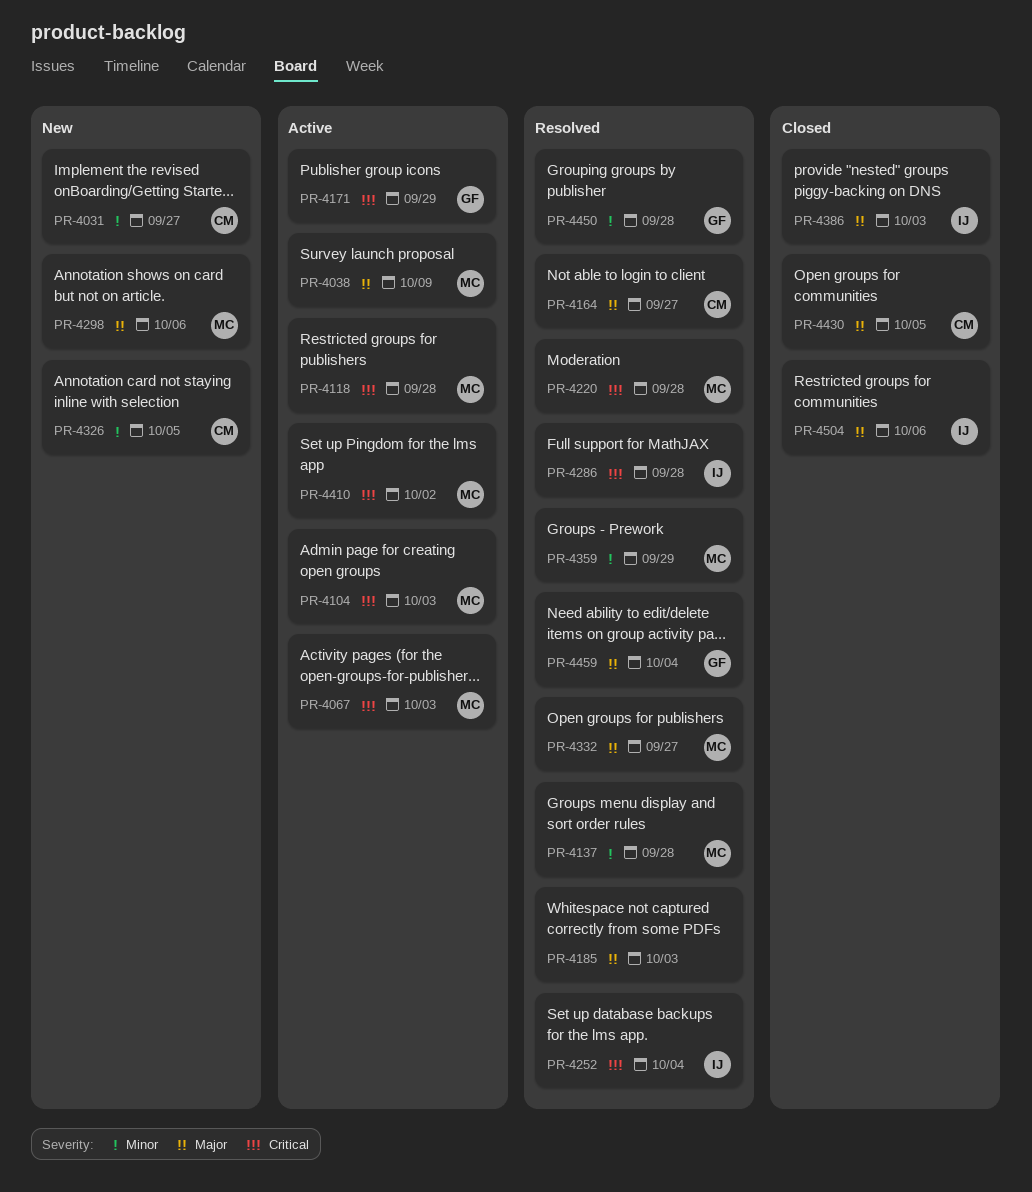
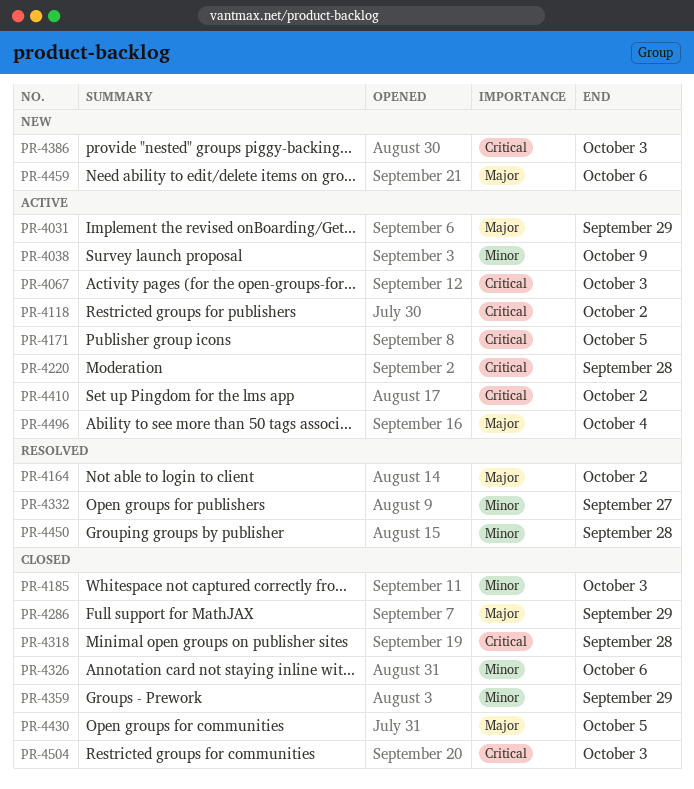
PR-4031, status: New -> Active
PR-4031, priority: Minor -> Major
PR-4031, due: Sep 27 -> Sep 29
PR-4038, priority: Major -> Minor
PR-4104: present -> none
PR-4118, due: Sep 28 -> Oct 2
PR-4137: present -> none
PR-4164, due: Sep 27 -> Oct 2
PR-4171, due: Sep 29 -> Oct 5
PR-4185, status: Resolved -> Closed
PR-4185, priority: Major -> Minor
PR-4220, status: Resolved -> Active
PR-4252: present -> none
PR-4286, status: Resolved -> Closed
PR-4286, priority: Critical -> Major
PR-4286, due: Sep 28 -> Sep 29
PR-4298: present -> none
PR-4318: none -> present
PR-4326, status: New -> Closed
PR-4326, due: Oct 5 -> Oct 6
PR-4332, priority: Major -> Minor
PR-4359, status: Resolved -> Closed
PR-4386, status: Closed -> New
PR-4386, priority: Major -> Critical
PR-4459, status: Resolved -> New
PR-4459, due: Oct 4 -> Oct 6
PR-4496: none -> present
PR-4504, priority: Major -> Critical
PR-4504, due: Oct 6 -> Oct 3

